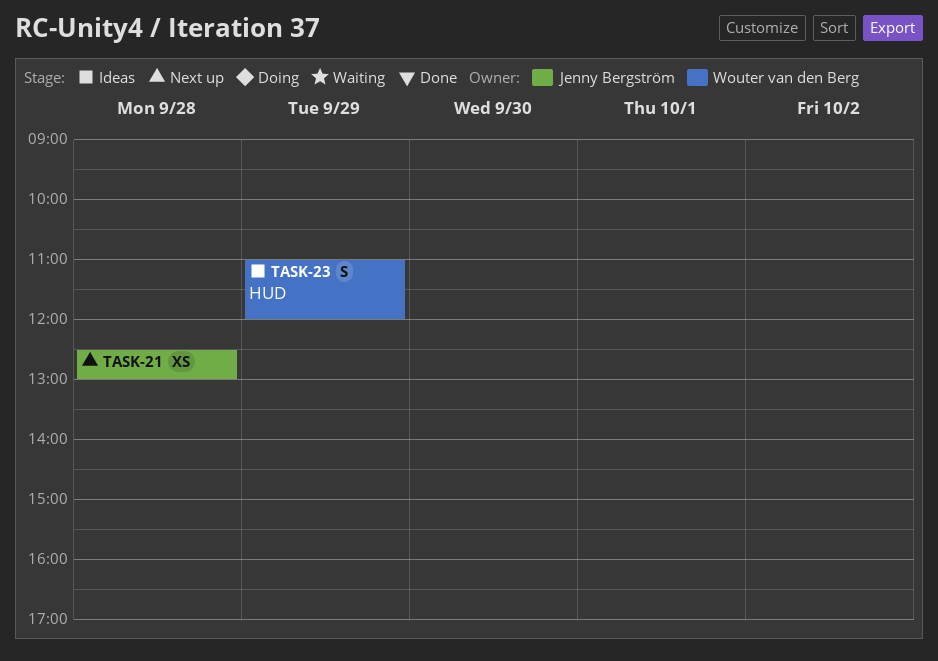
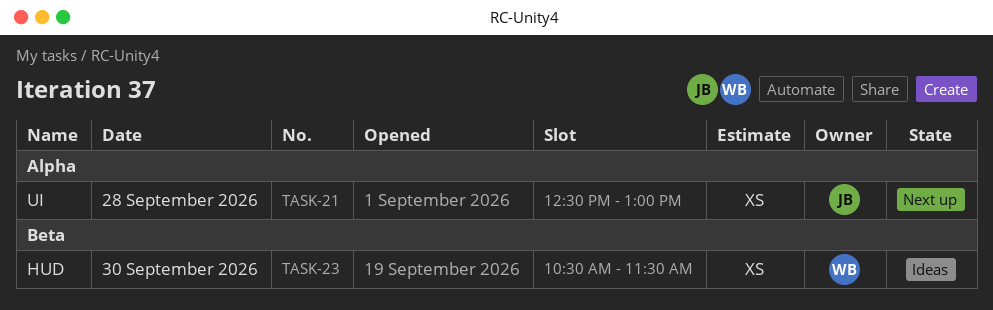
TASK-23, estimate: S -> XS
TASK-23, day: Sep 29 -> Sep 30
TASK-23, begins: 11:00 -> 10:30
TASK-23, ends: 12:00 -> 11:30

